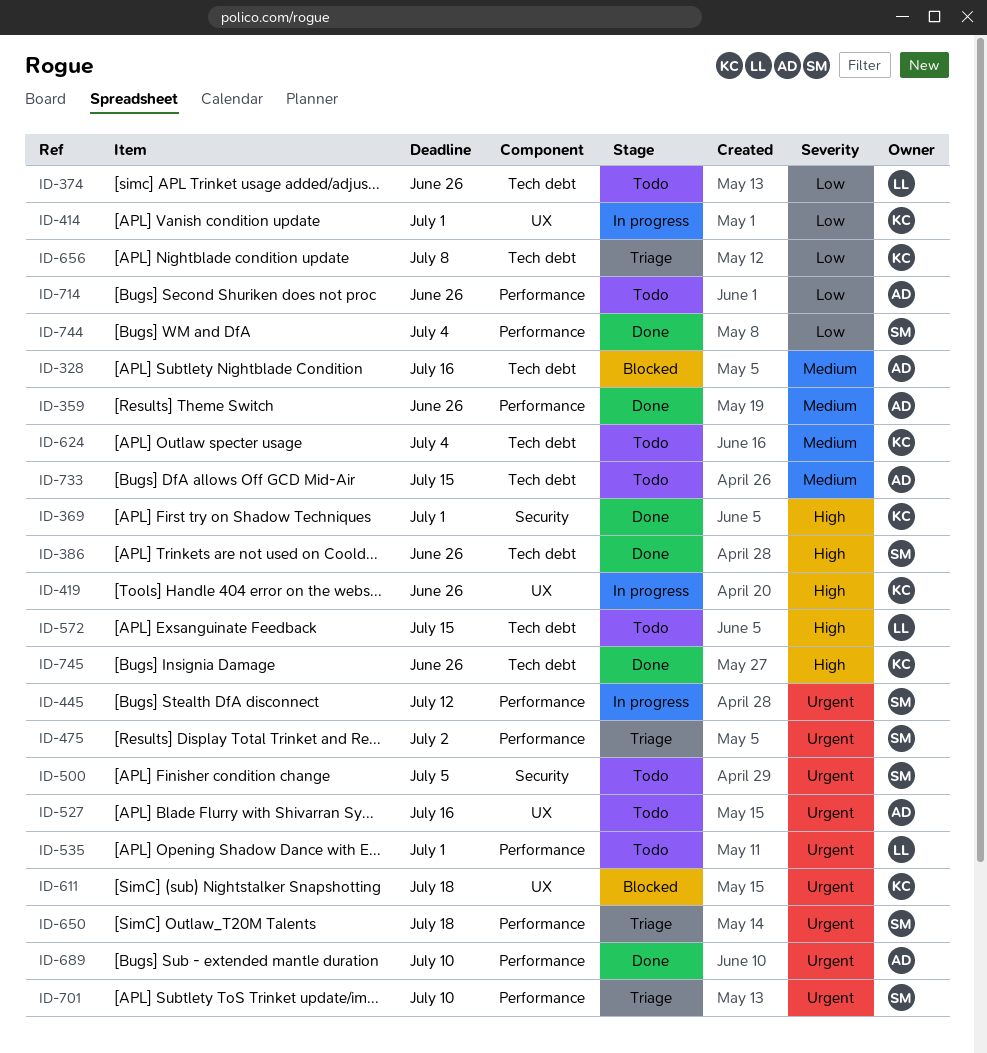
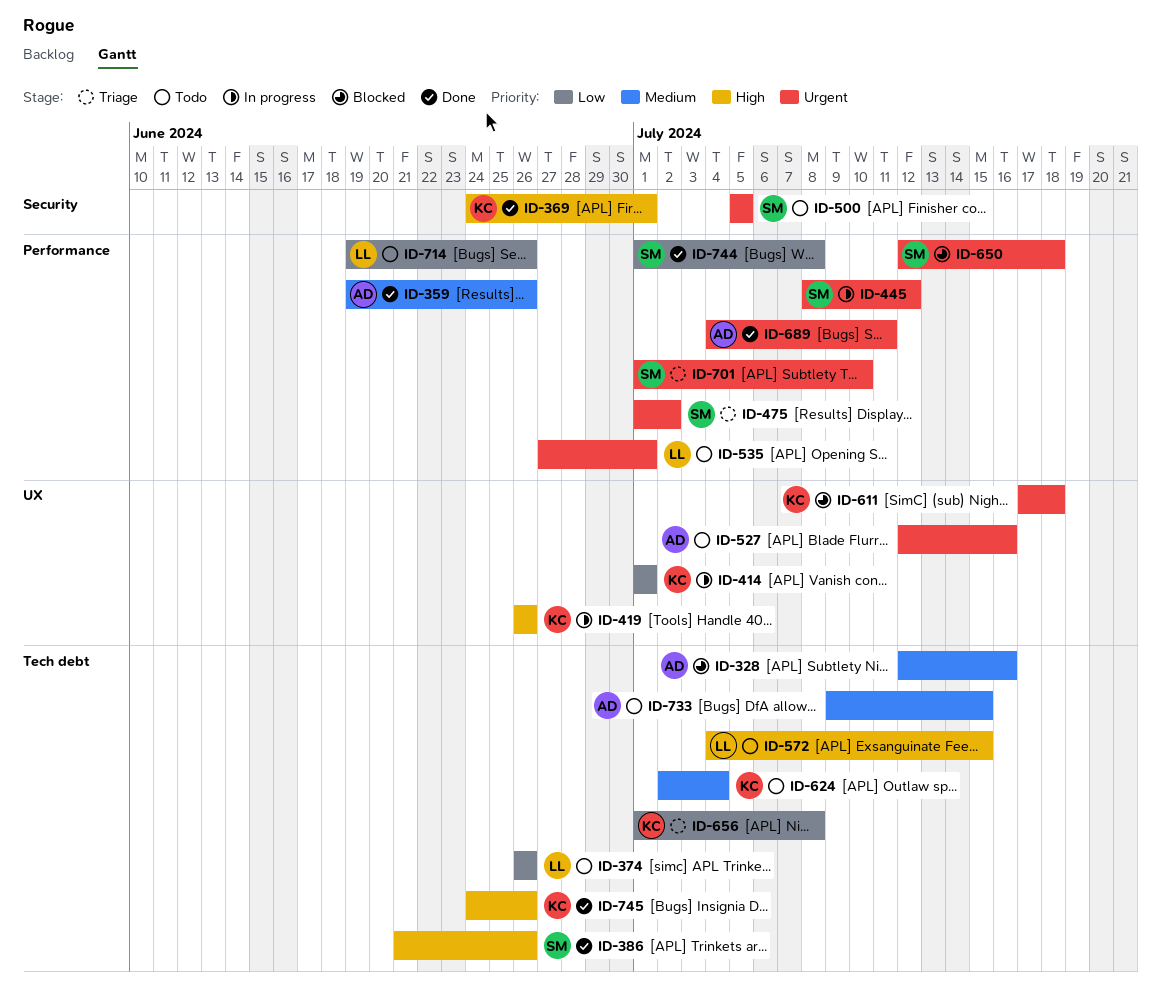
ID-650, status: Triage -> Blocked
ID-689, due: Jul 10 -> Jul 11
ID-714, owner: AD -> LL
ID-744, due: Jul 4 -> Jul 8

